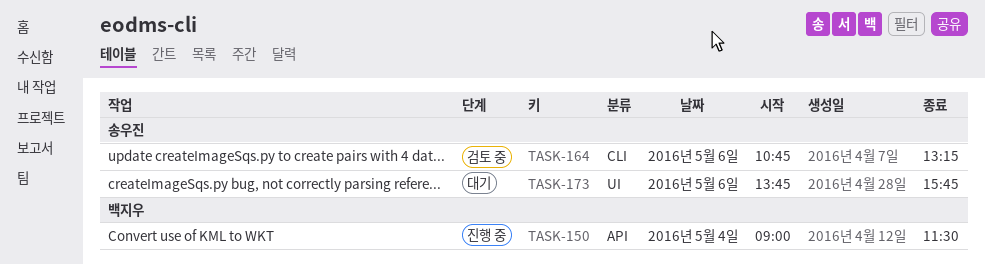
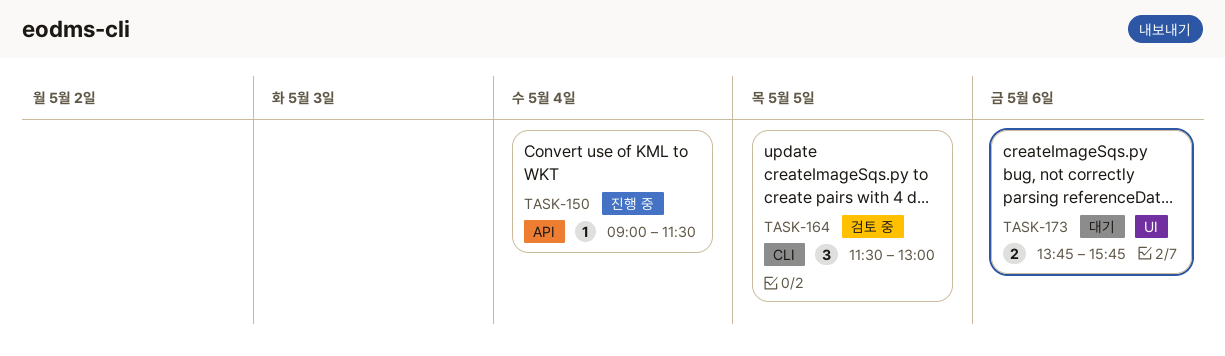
TASK-164, day: May 6 -> May 5
TASK-164, begins: 10:45 -> 11:30
TASK-164, ends: 13:15 -> 13:00

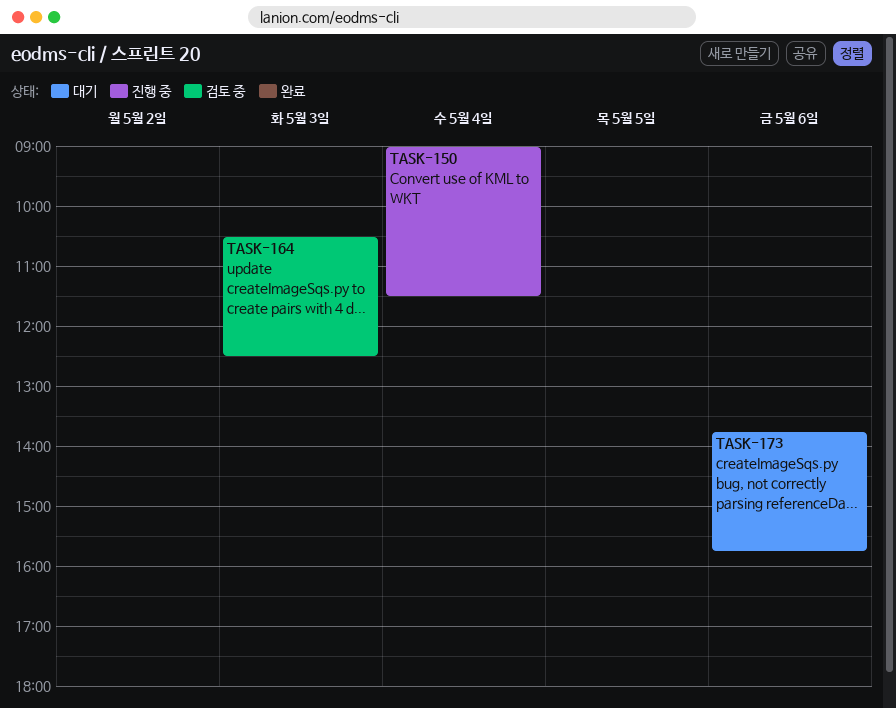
TASK-164, day: May 5 -> May 3
TASK-164, begins: 11:30 -> 10:30
TASK-164, ends: 13:00 -> 12:30

